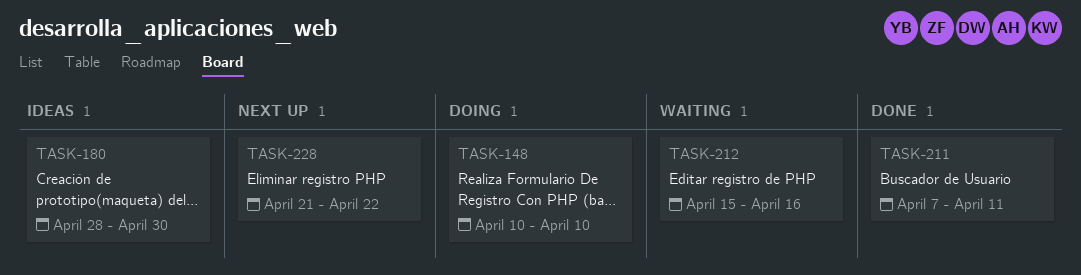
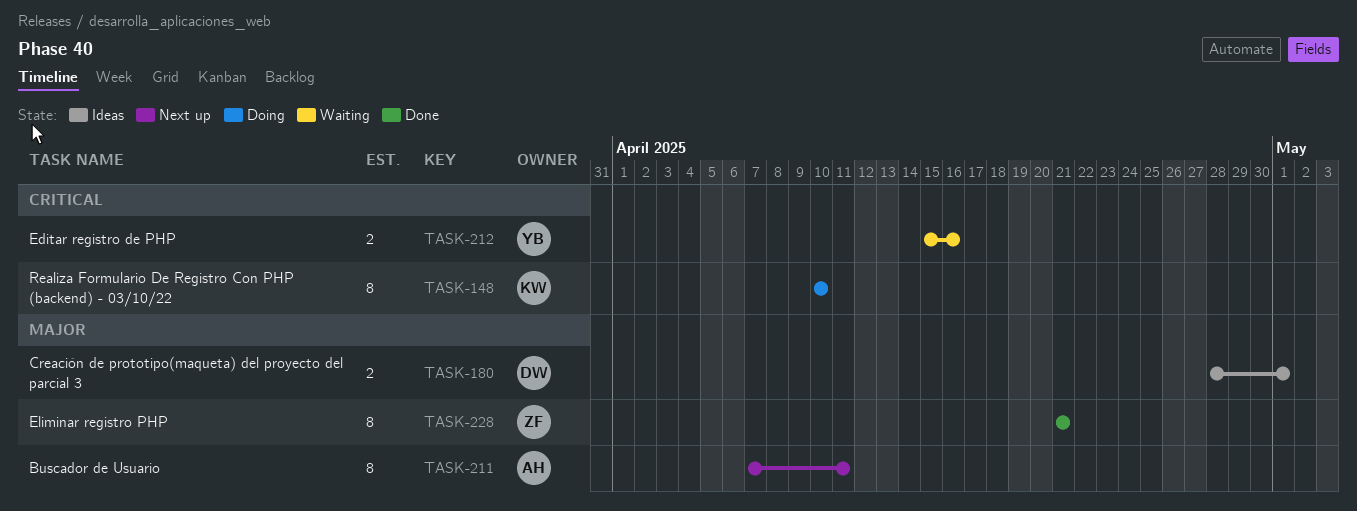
TASK-180, due: Apr 30 -> May 1
TASK-211, status: Done -> Next up
TASK-228, status: Next up -> Done
TASK-228, due: Apr 22 -> Apr 21

